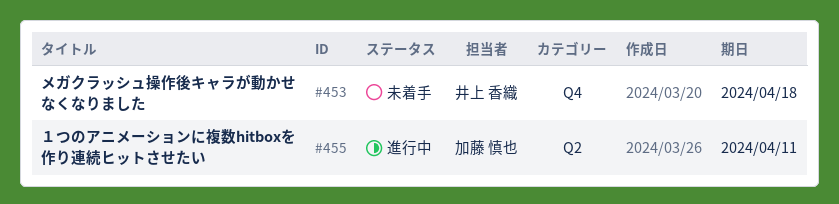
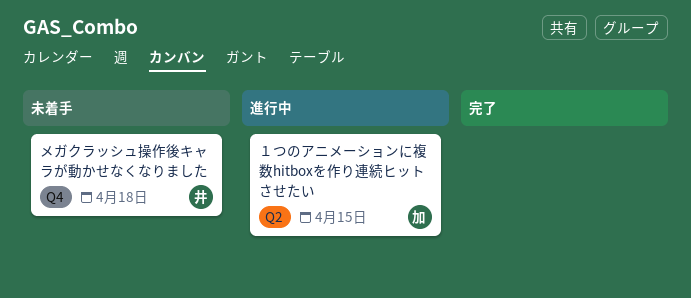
１つのアニメーションに複数hitboxを作り連続ヒットさせたい, due: Apr 11 -> Apr 15

